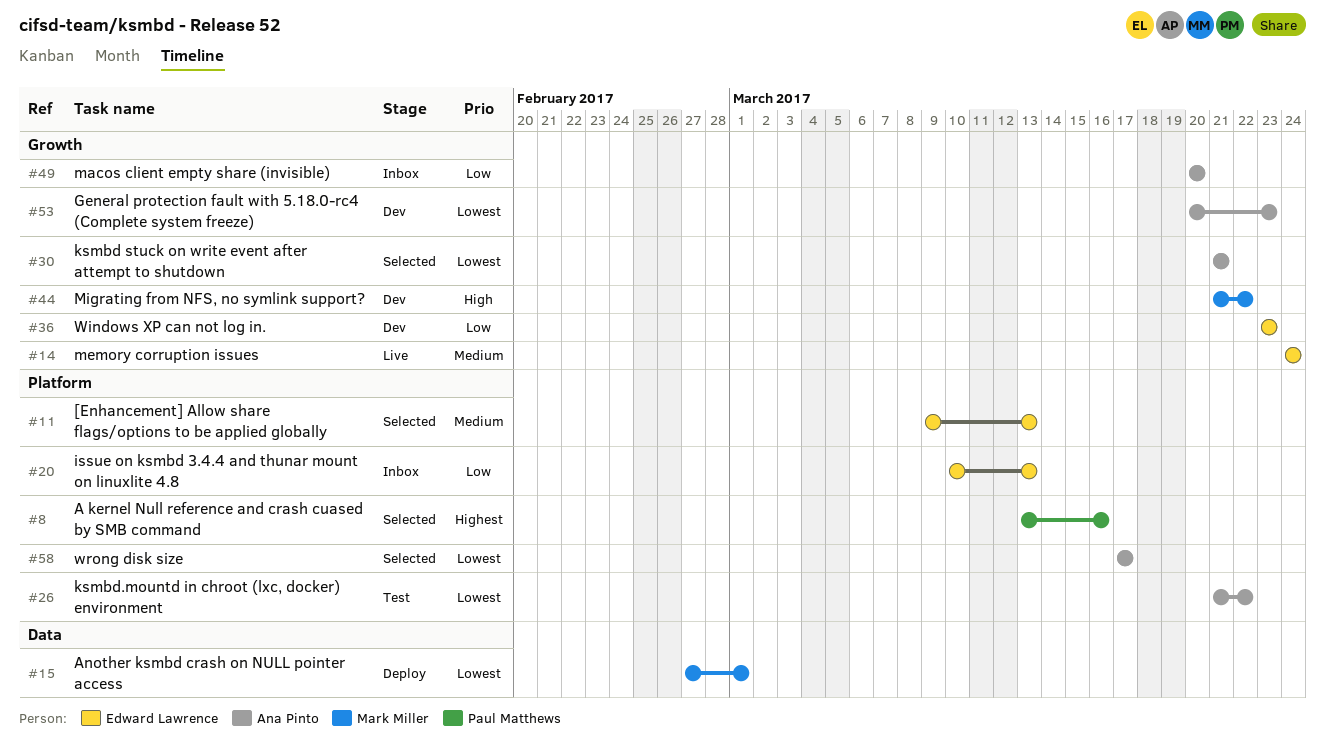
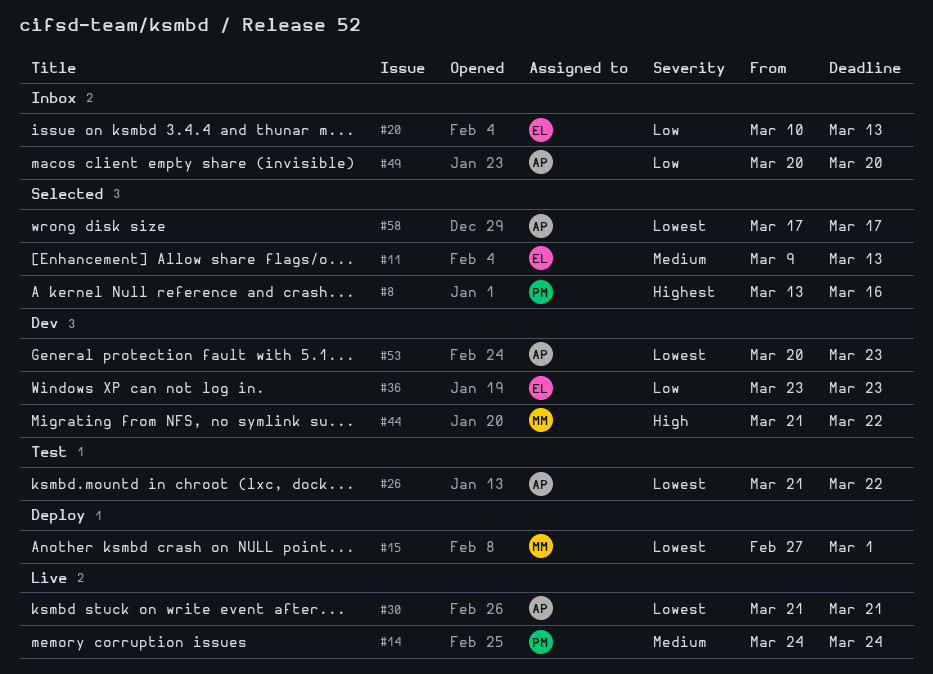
#14, owner: Edward Lawrence -> Paul Matthews
#30, status: Selected -> Live

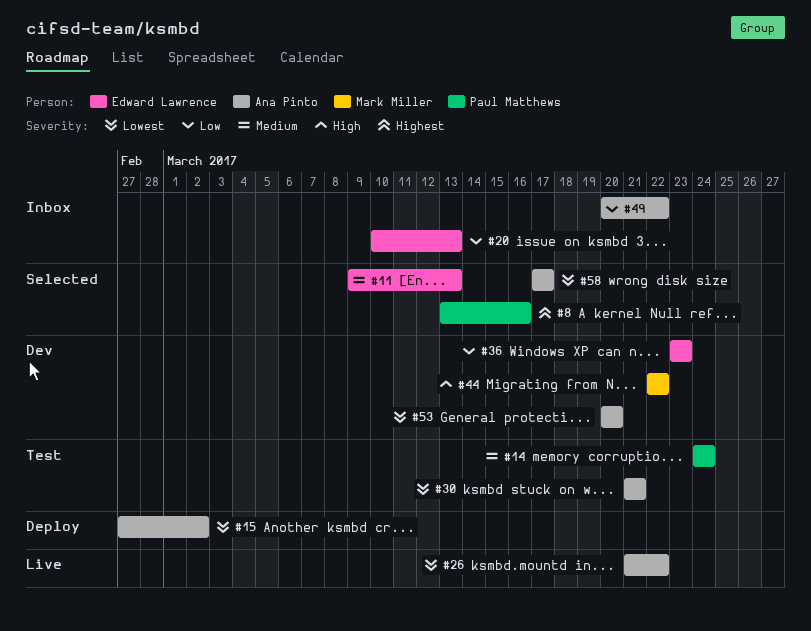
#14, status: Live -> Test
#15, owner: Mark Miller -> Ana Pinto
#15, due: Mar 1 -> Mar 2
#26, status: Test -> Live
#30, status: Live -> Test
#44, start: Mar 21 -> Mar 22
#49, due: Mar 20 -> Mar 22
#53, due: Mar 23 -> Mar 20

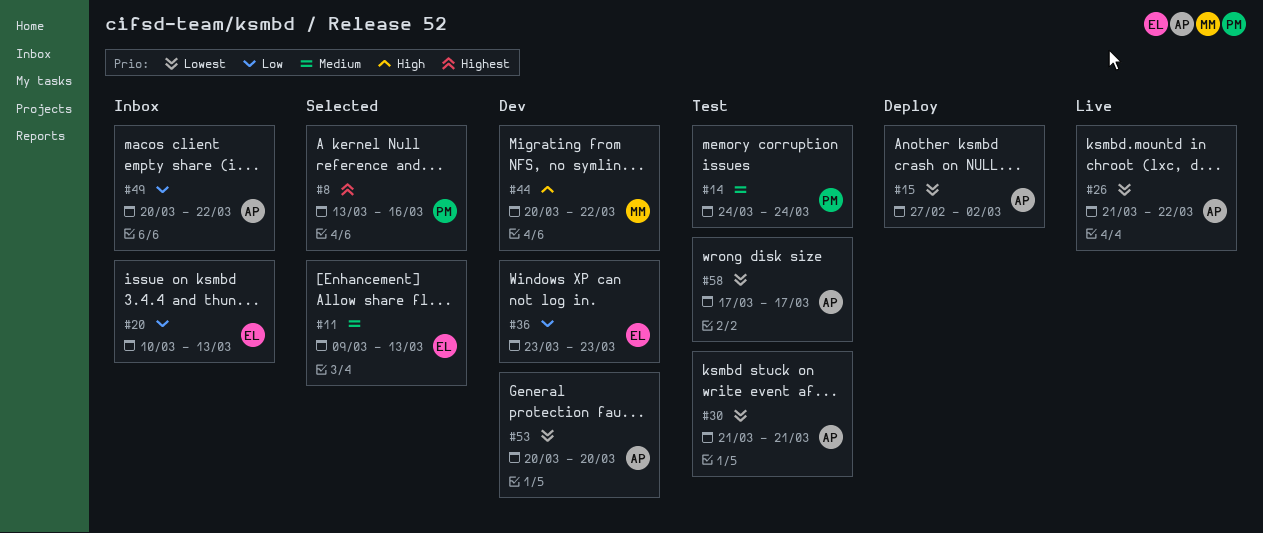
#44, start: Mar 22 -> Mar 20
#58, status: Selected -> Test

